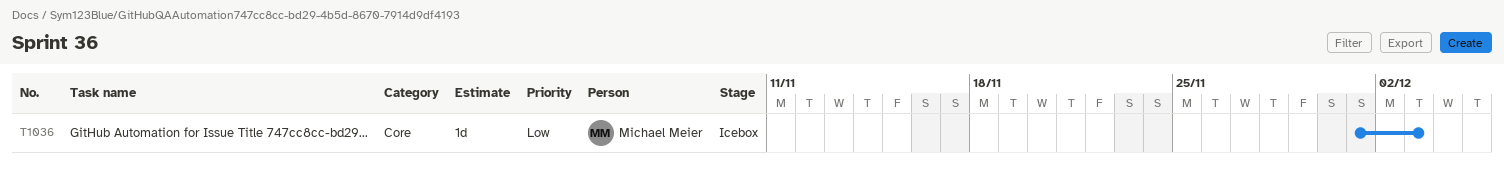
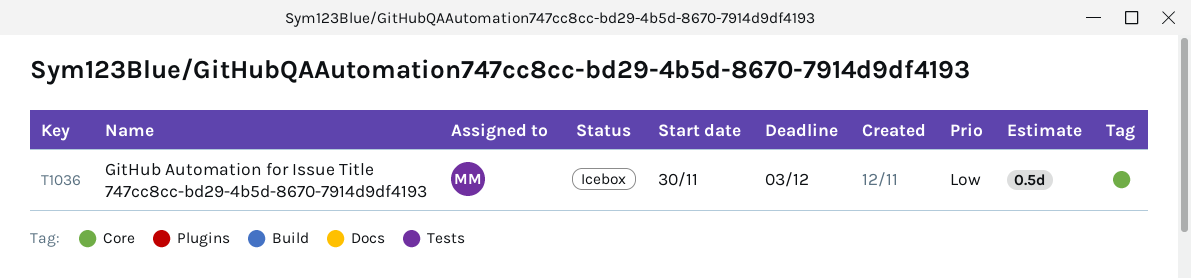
T1036, estimate: 1d -> 0.5d
T1036, start: Dec 1 -> Nov 30

